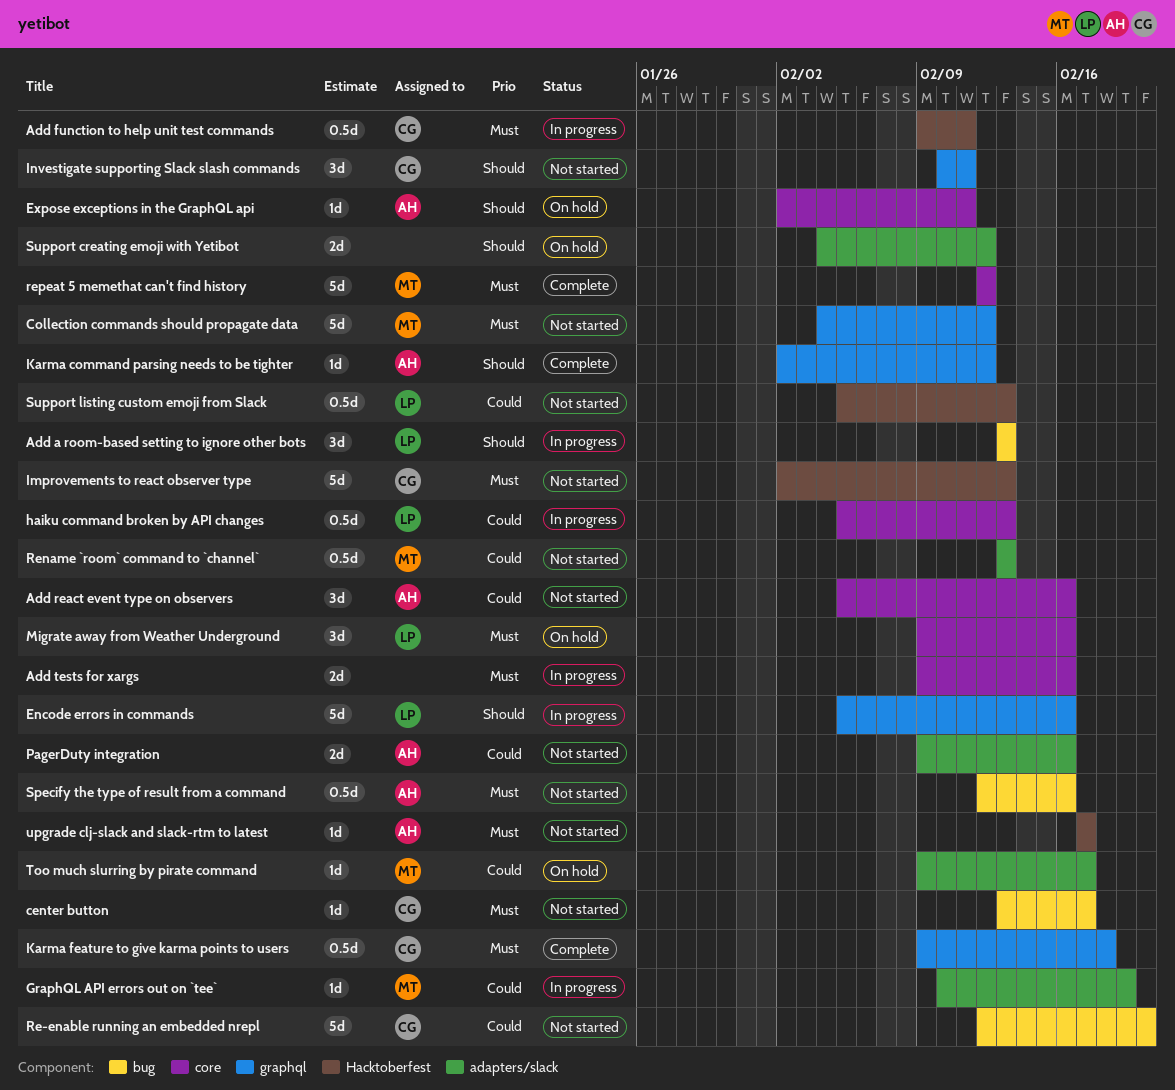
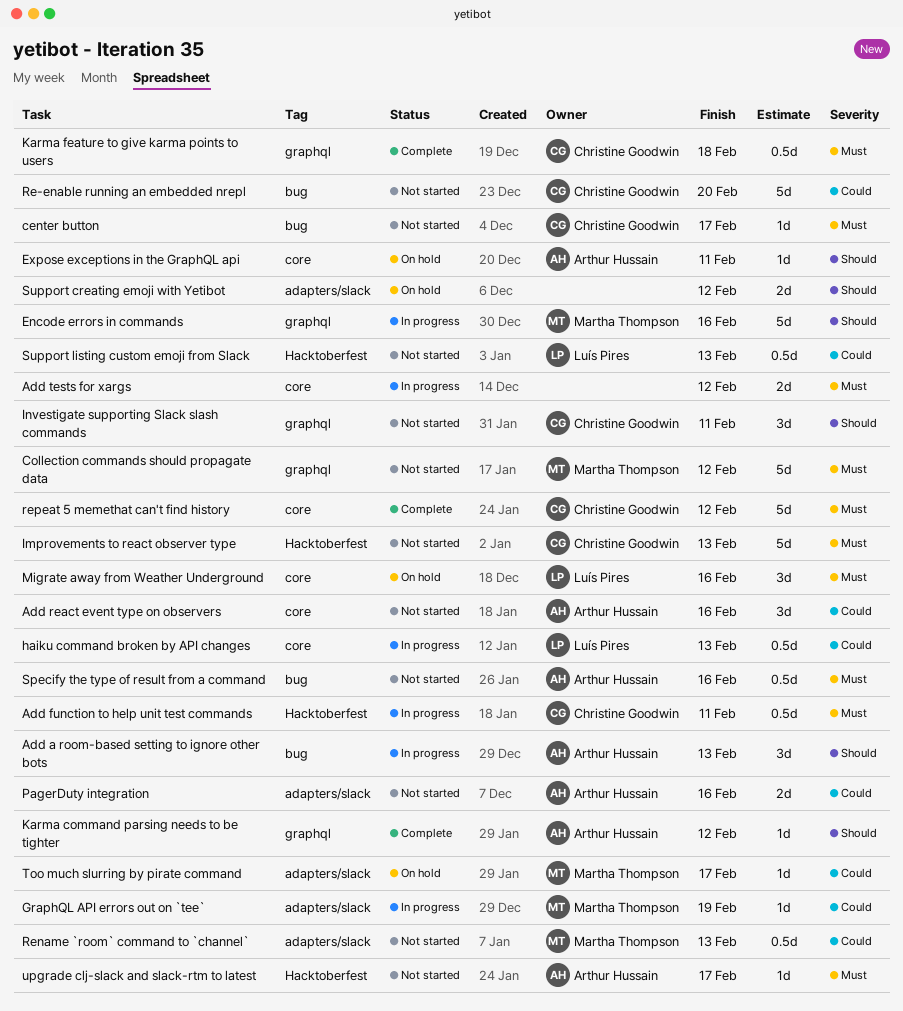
Add a room-based setting to ignore other bots, owner: Luís Pires -> Arthur Hussain
Add tests for xargs, due: Feb 16 -> Feb 12
Encode errors in commands, owner: Luís Pires -> Martha Thompson
repeat 5 memethat can't find history, owner: Martha Thompson -> Christine Goodwin

